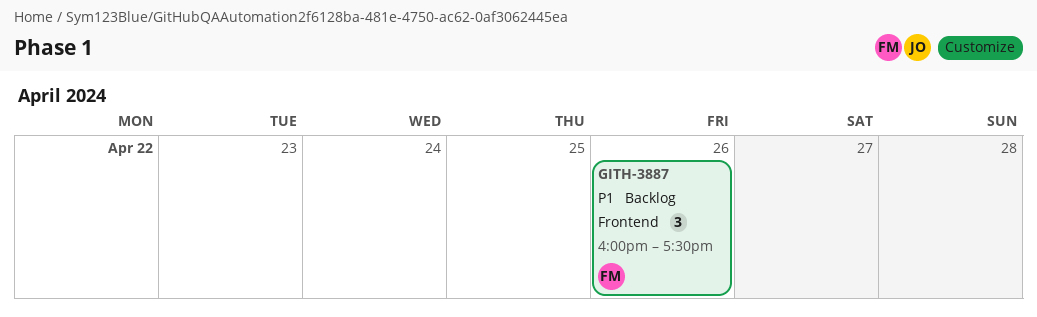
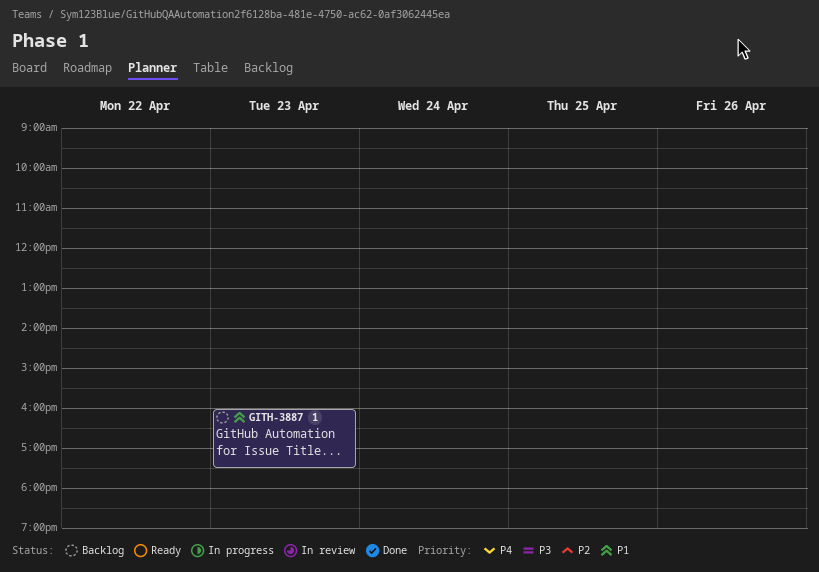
GITH-3887, estimate: 3 -> 1
GITH-3887, day: Apr 26 -> Apr 23

